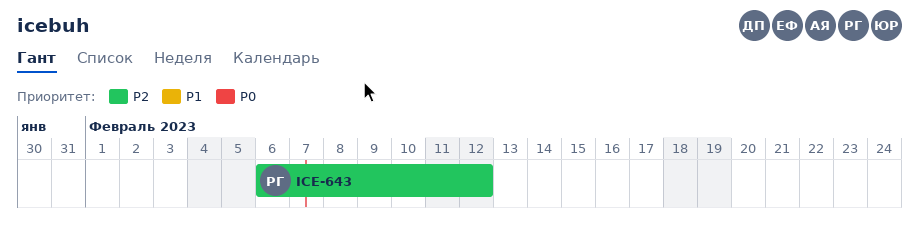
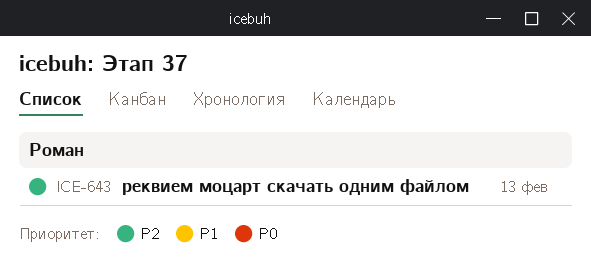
ICE-643, due: Feb 12 -> Feb 13

